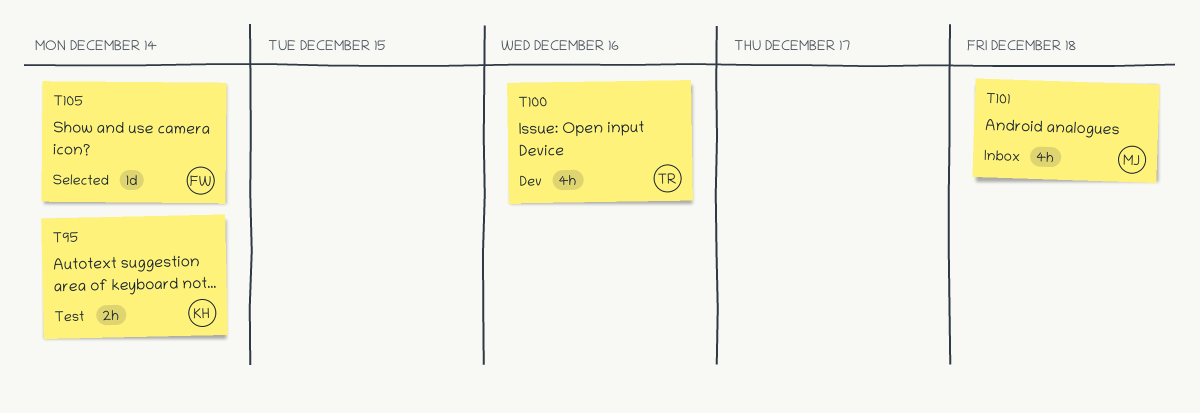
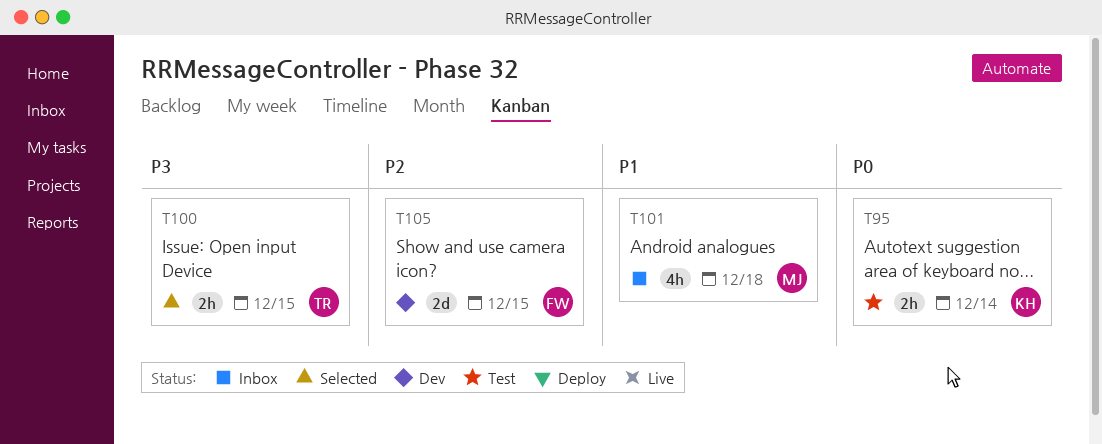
T100, status: Dev -> Selected
T100, estimate: 4h -> 2h
T100, due: Dec 16 -> Dec 15
T105, status: Selected -> Dev
T105, estimate: 1d -> 2d
T105, due: Dec 14 -> Dec 15

